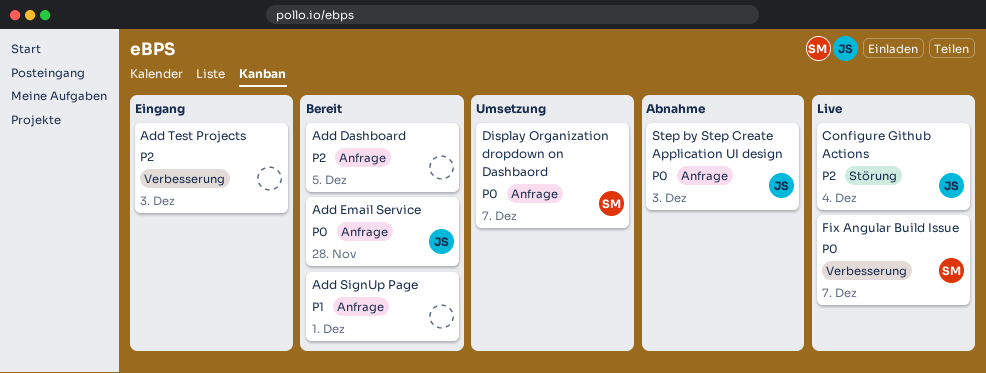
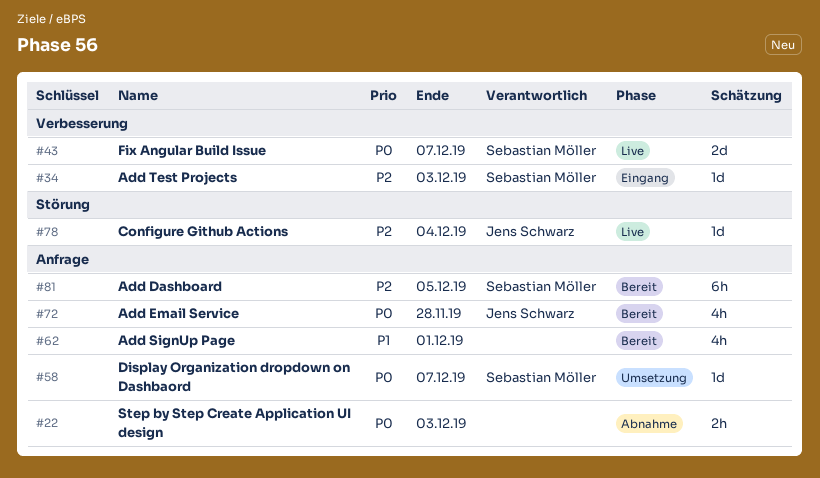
Add Dashboard, owner: none -> Sebastian Möller
Add Test Projects, owner: none -> Sebastian Möller
Step by Step Create Application UI design, owner: Jens Schwarz -> none

